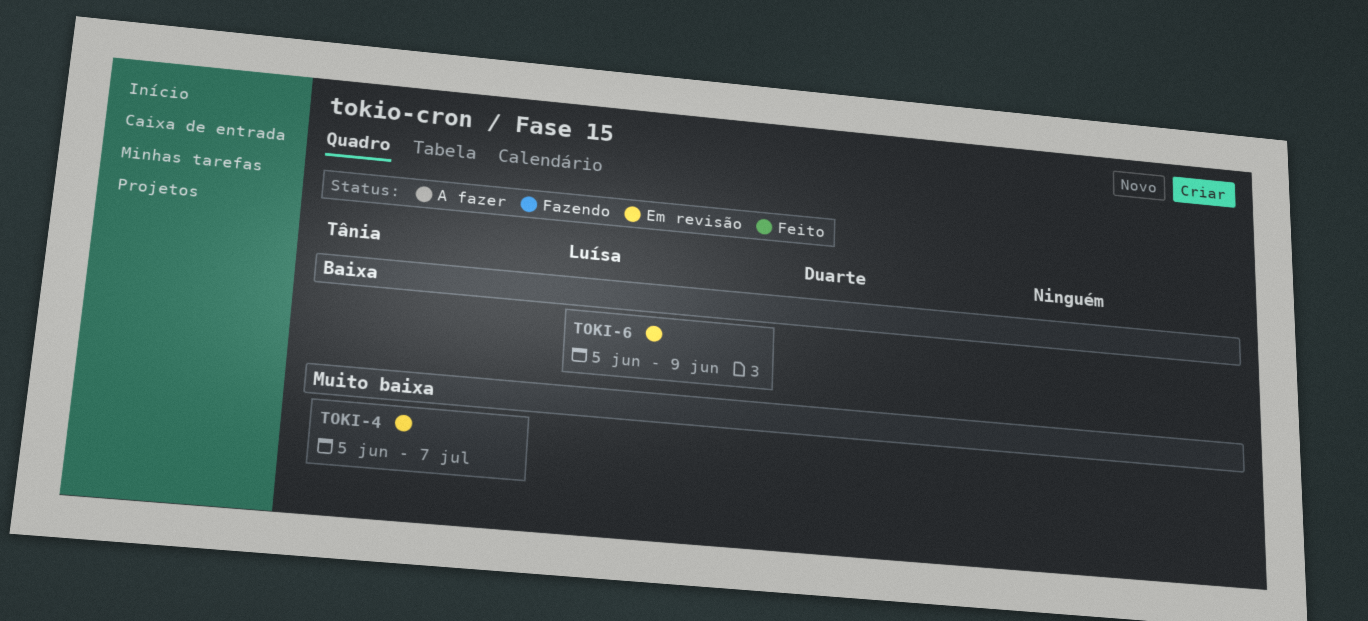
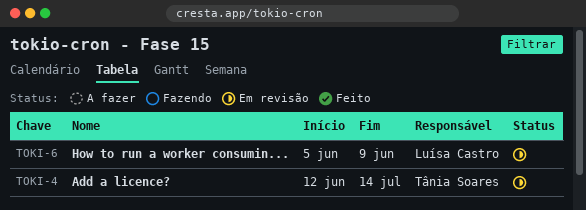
TOKI-4, start: Jun 5 -> Jun 12
TOKI-4, due: Jul 7 -> Jul 14

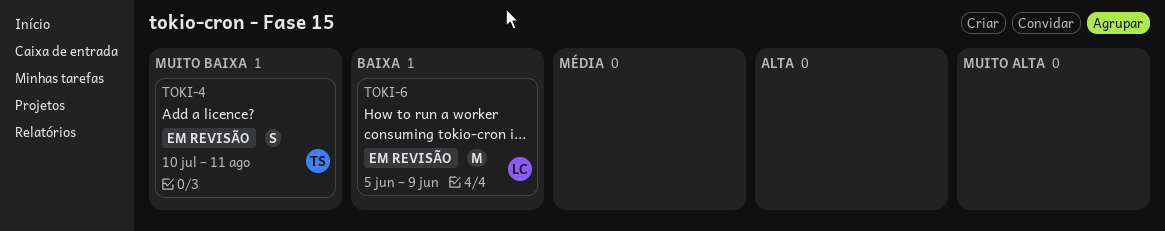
TOKI-4, start: Jun 12 -> Jul 10
TOKI-4, due: Jul 14 -> Aug 11

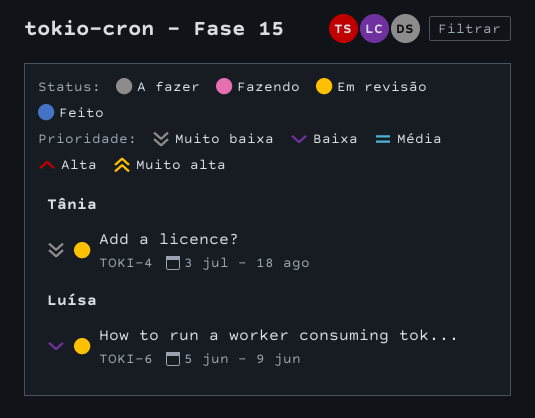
TOKI-4, start: Jul 10 -> Jul 3
TOKI-4, due: Aug 11 -> Aug 18

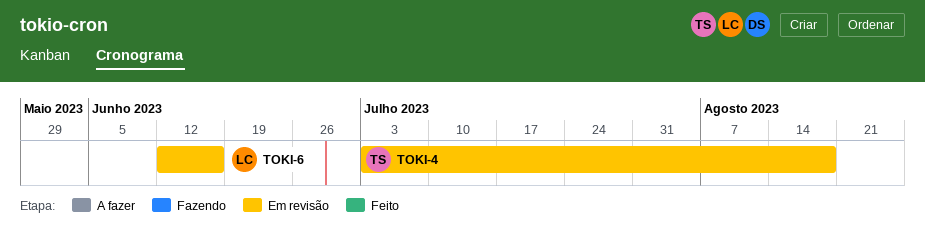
TOKI-6, start: Jun 5 -> Jun 12
TOKI-6, due: Jun 9 -> Jun 16

